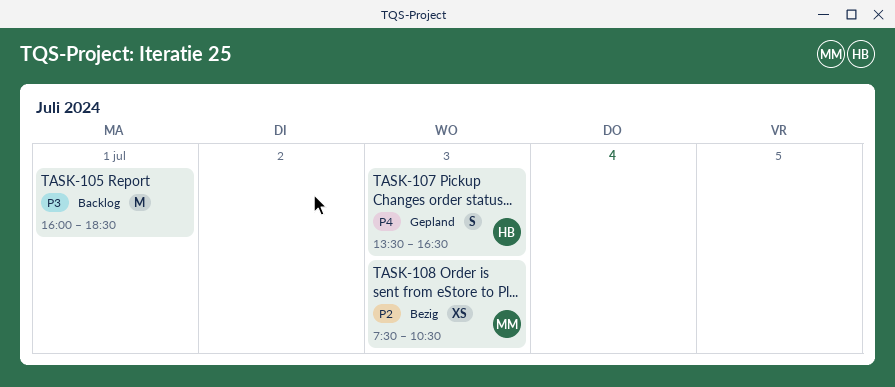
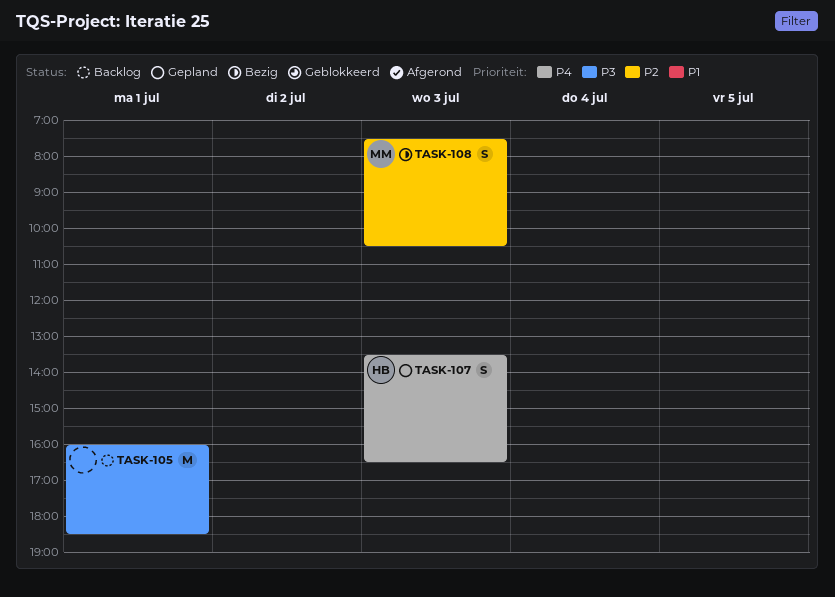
TASK-108, estimate: XS -> S

